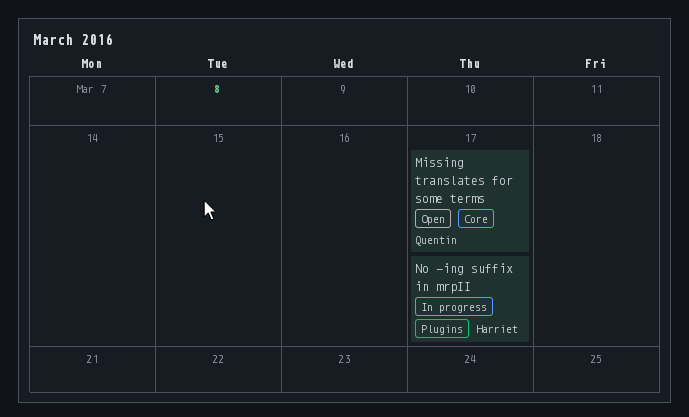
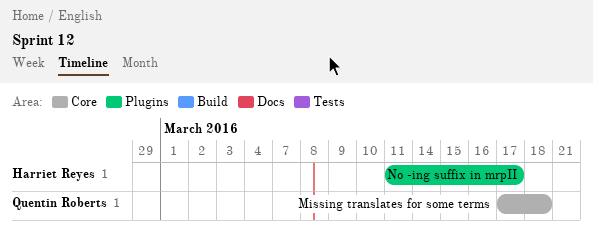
Missing translates for some terms, due: Mar 17 -> Mar 18

